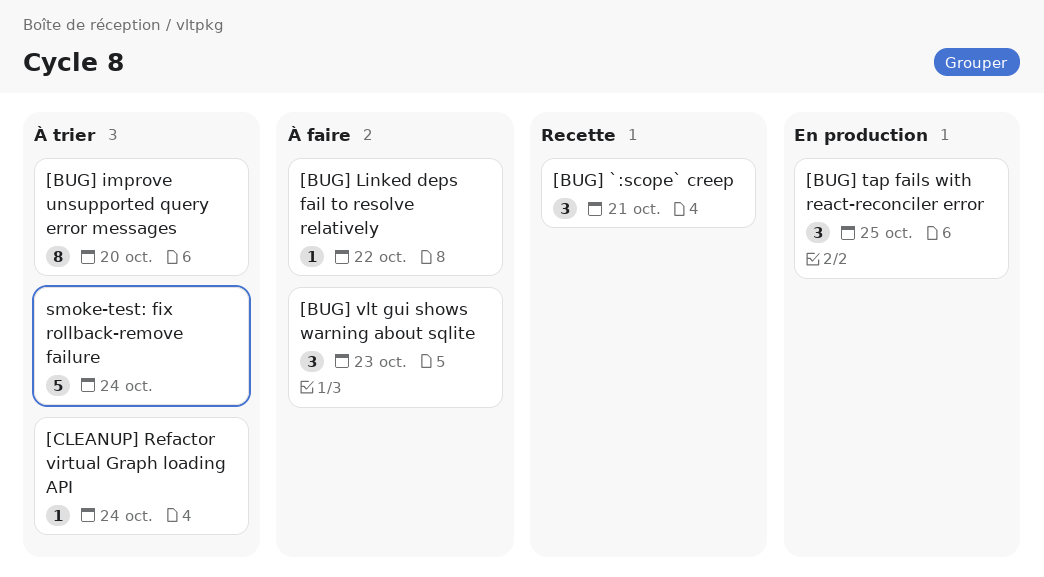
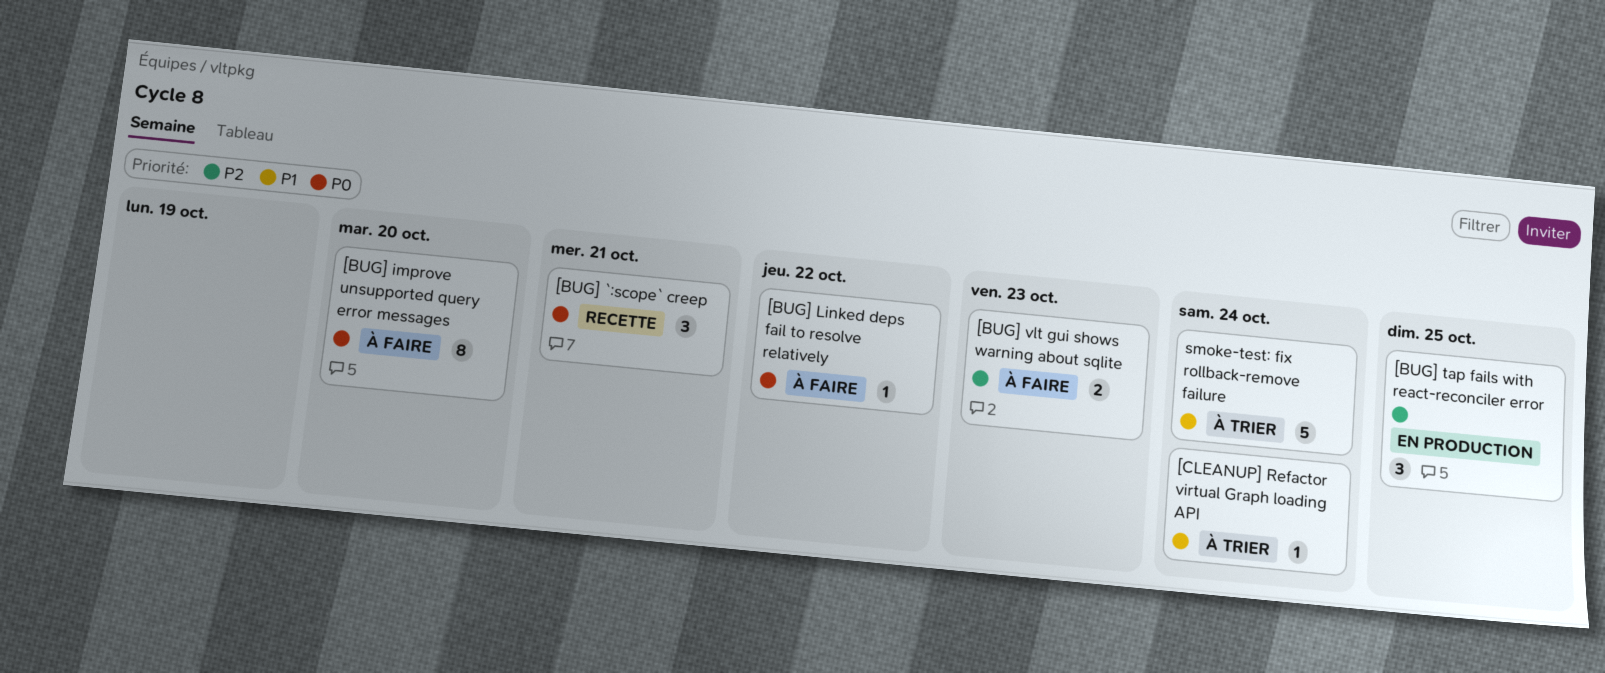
[BUG] improve unsupported query error messages, status: À trier -> À faire
[BUG] vlt gui shows warning about sqlite, estimate: 3 -> 2

